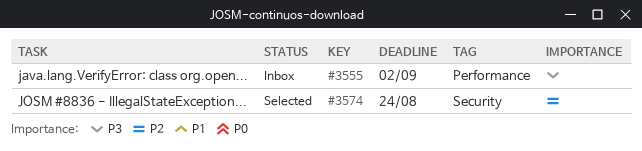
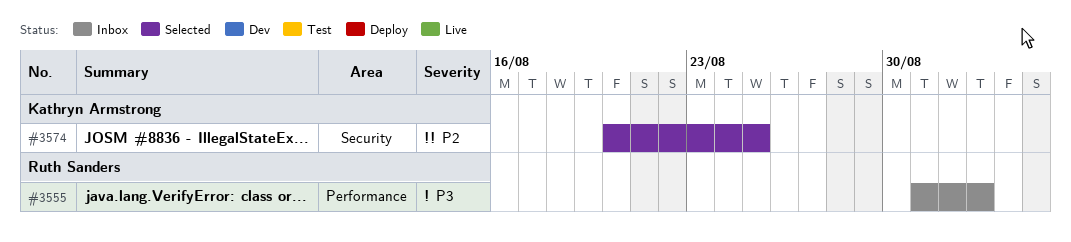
#3574, due: Aug 24 -> Aug 25

